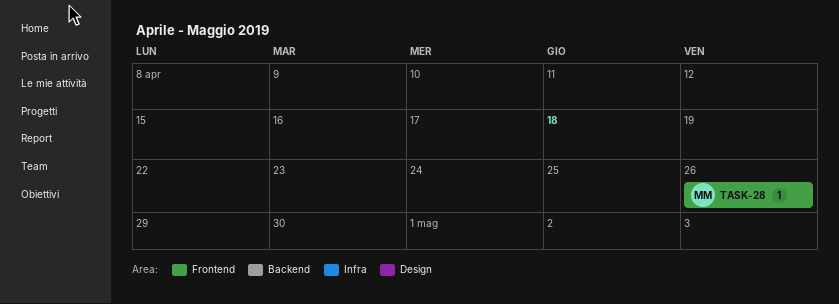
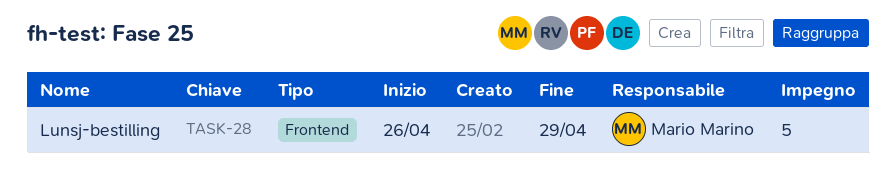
TASK-28, estimate: 1 -> 5
TASK-28, due: Apr 26 -> Apr 29

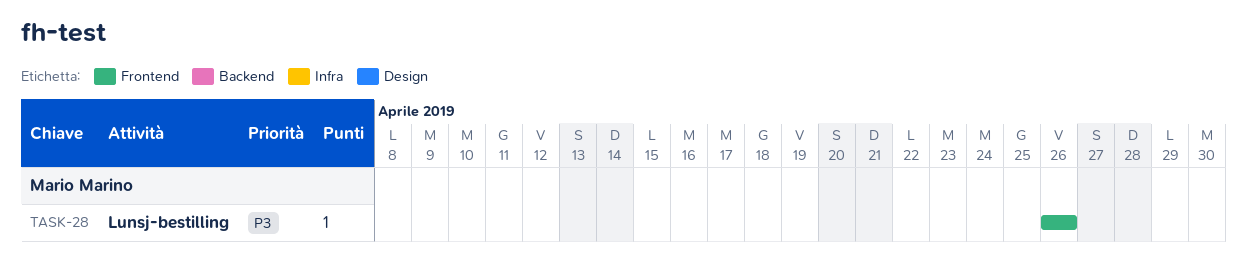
TASK-28, estimate: 5 -> 1
TASK-28, due: Apr 29 -> Apr 26

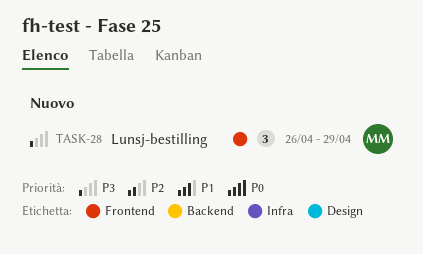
TASK-28, estimate: 1 -> 3
TASK-28, due: Apr 26 -> Apr 29

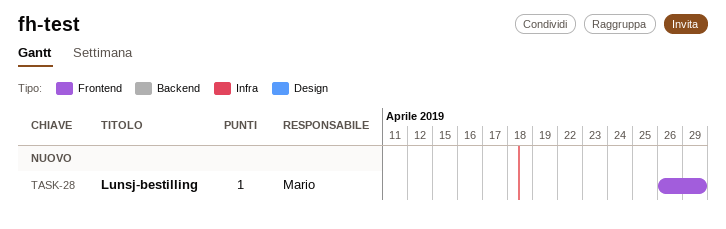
TASK-28, estimate: 3 -> 1

